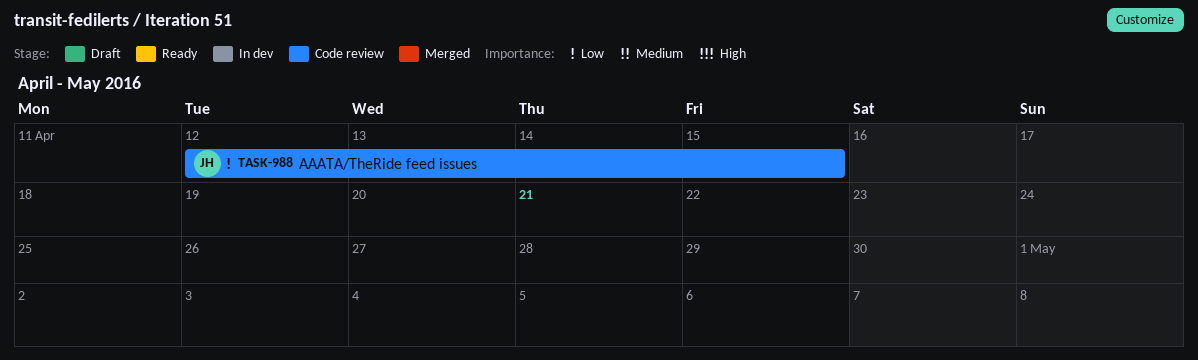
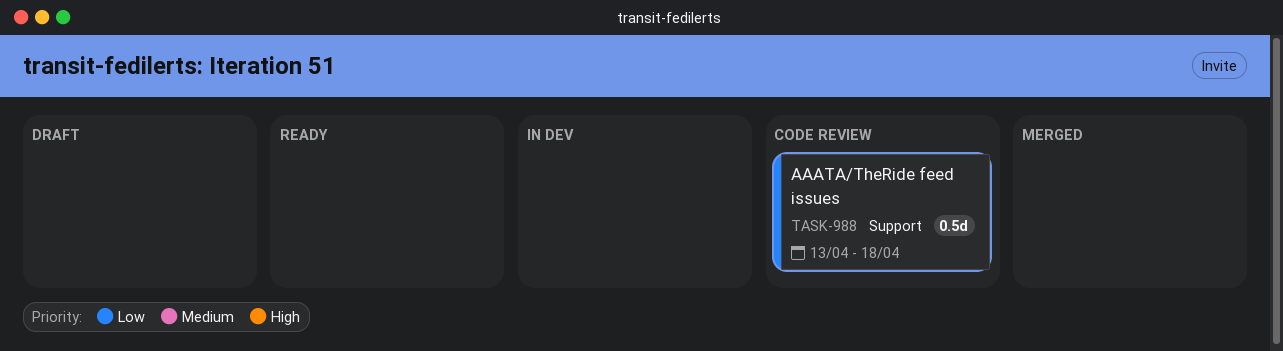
TASK-988, start: Apr 12 -> Apr 13
TASK-988, due: Apr 15 -> Apr 18

